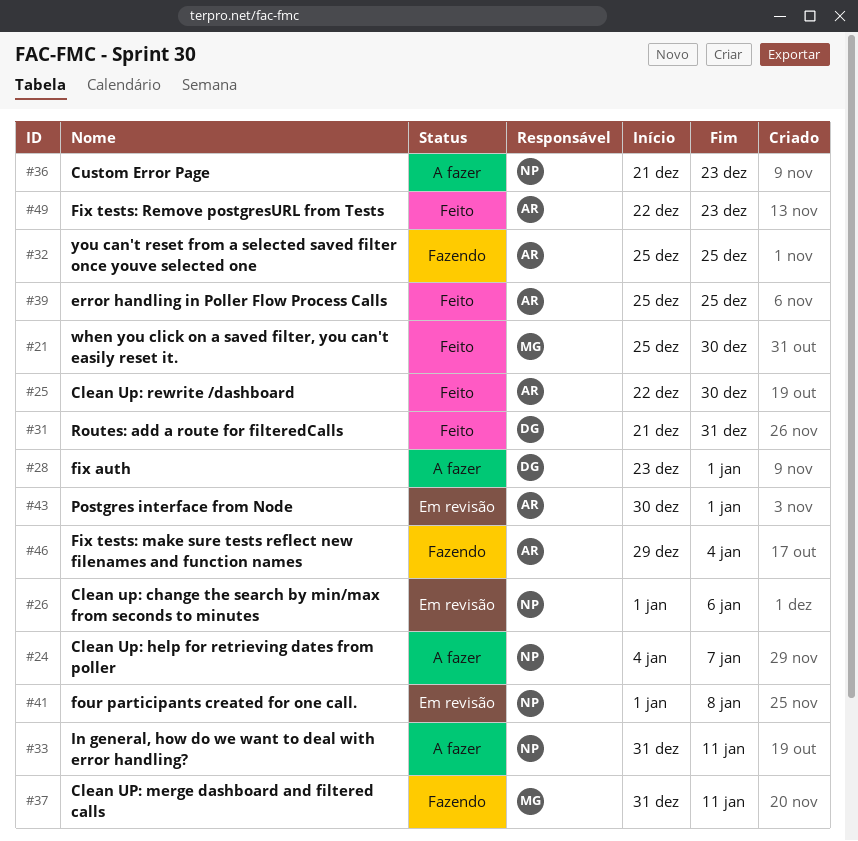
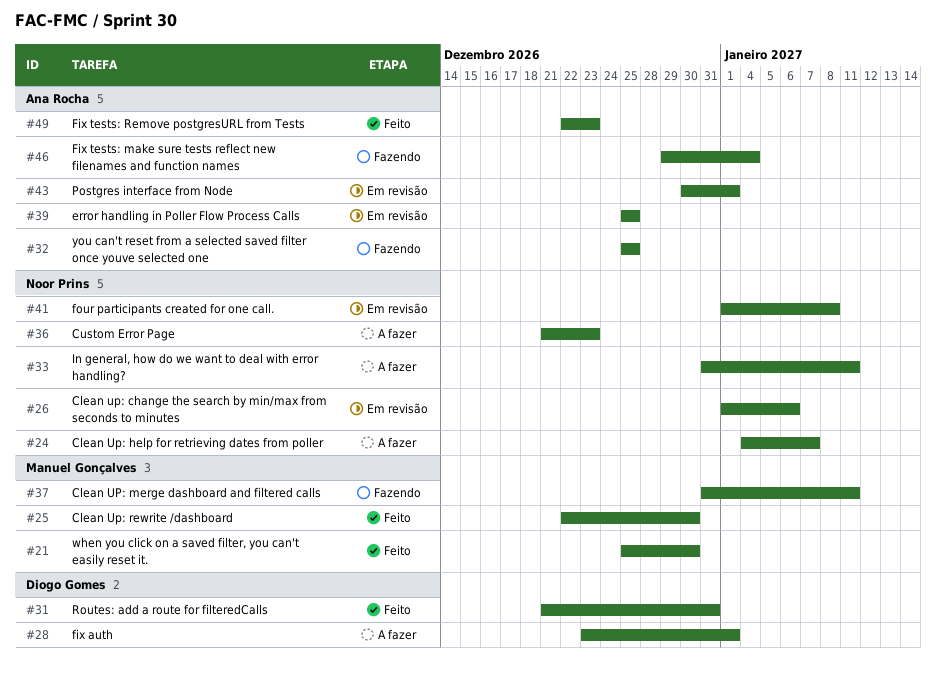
#25, owner: Ana Rocha -> Manuel Gonçalves
#39, status: Feito -> Em revisão

